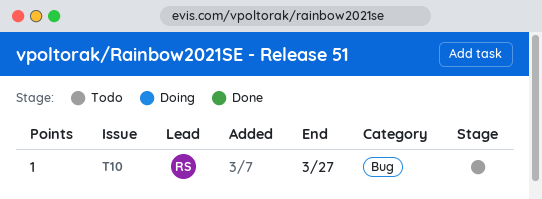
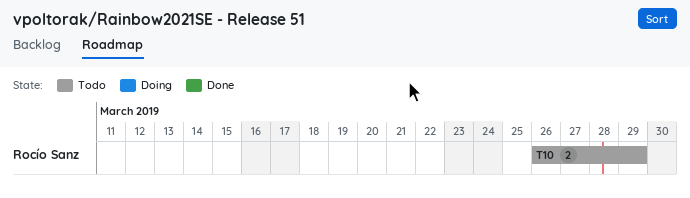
T10, estimate: 1 -> 2
T10, due: Mar 27 -> Mar 29

